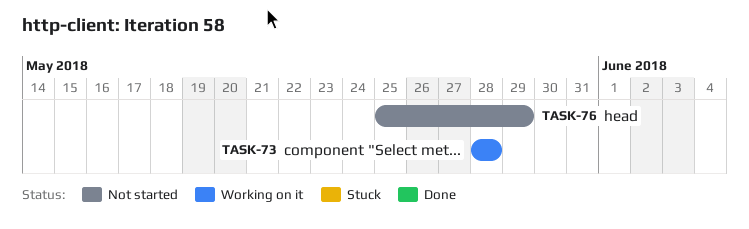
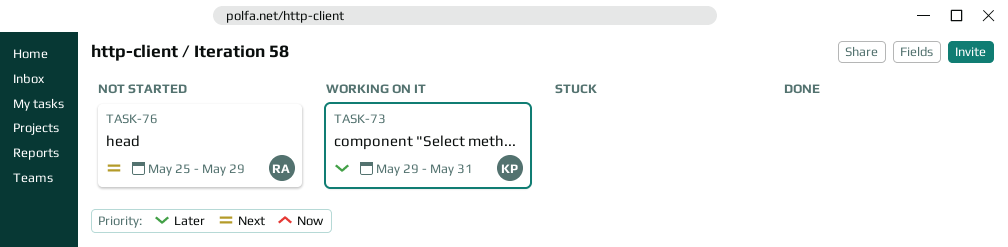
TASK-73, start: May 28 -> May 29
TASK-73, due: May 28 -> May 31

